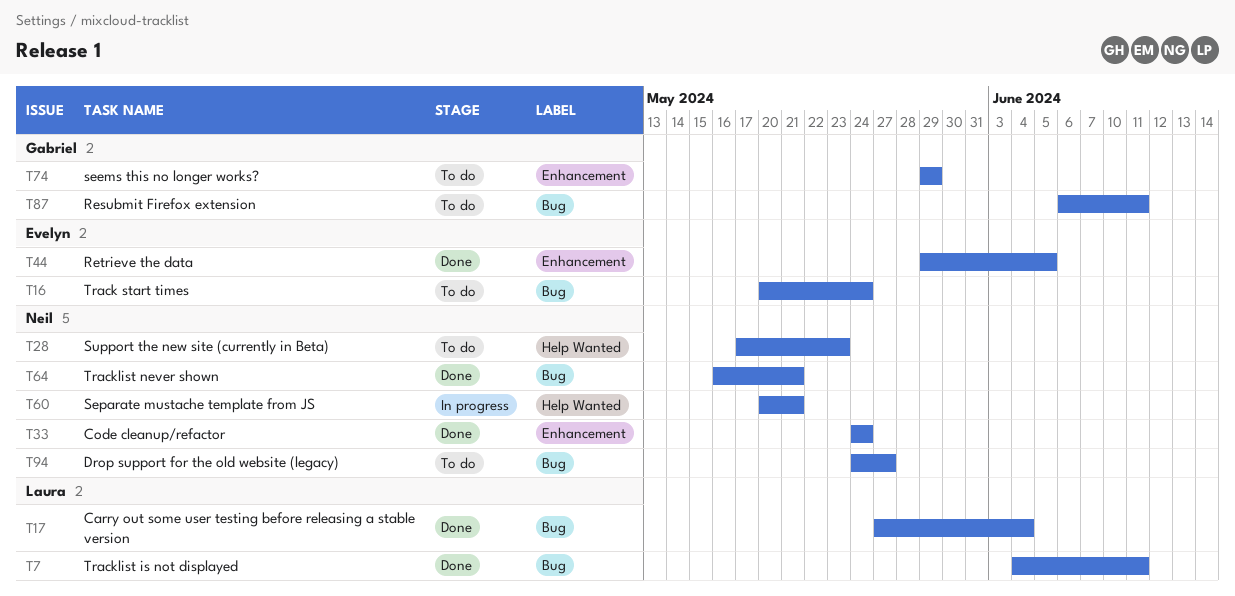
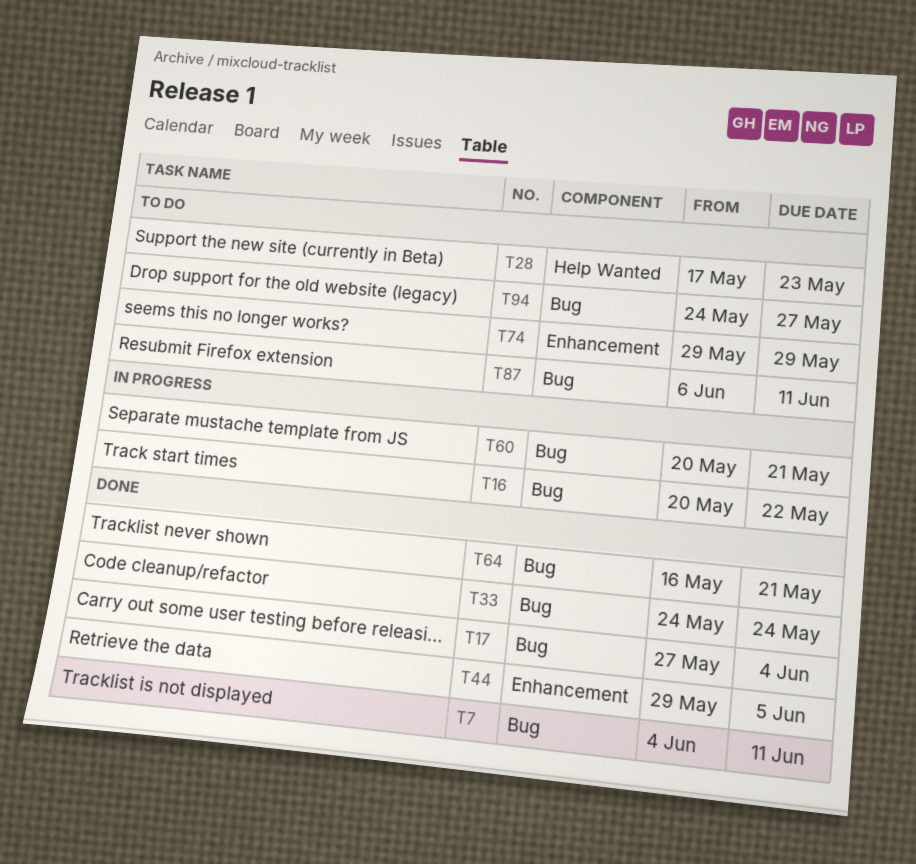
T16, status: To do -> In progress
T16, due: May 24 -> May 22
T33, label: Enhancement -> Bug
T60, label: Help Wanted -> Bug

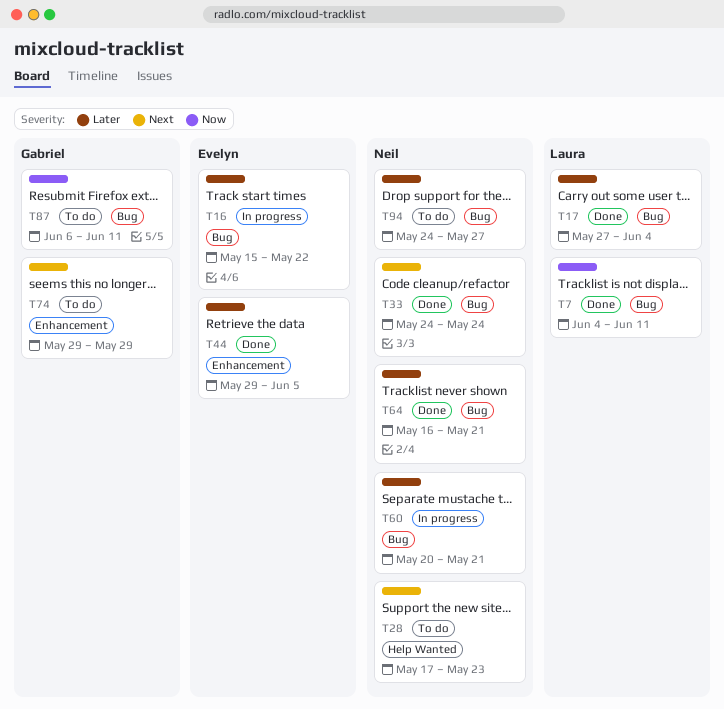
T16, start: May 20 -> May 15

